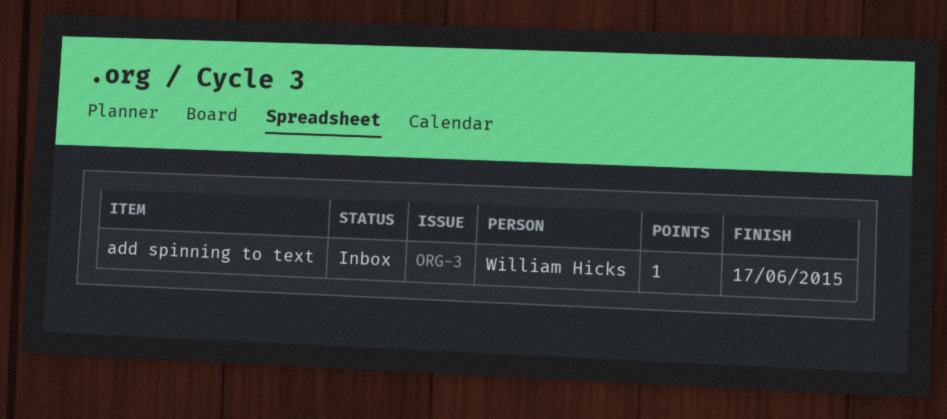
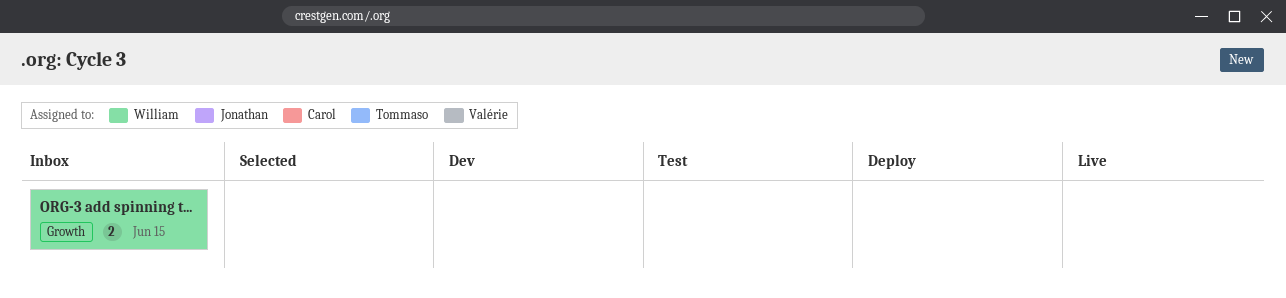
ORG-3, estimate: 1 -> 2
ORG-3, due: Jun 17 -> Jun 15

